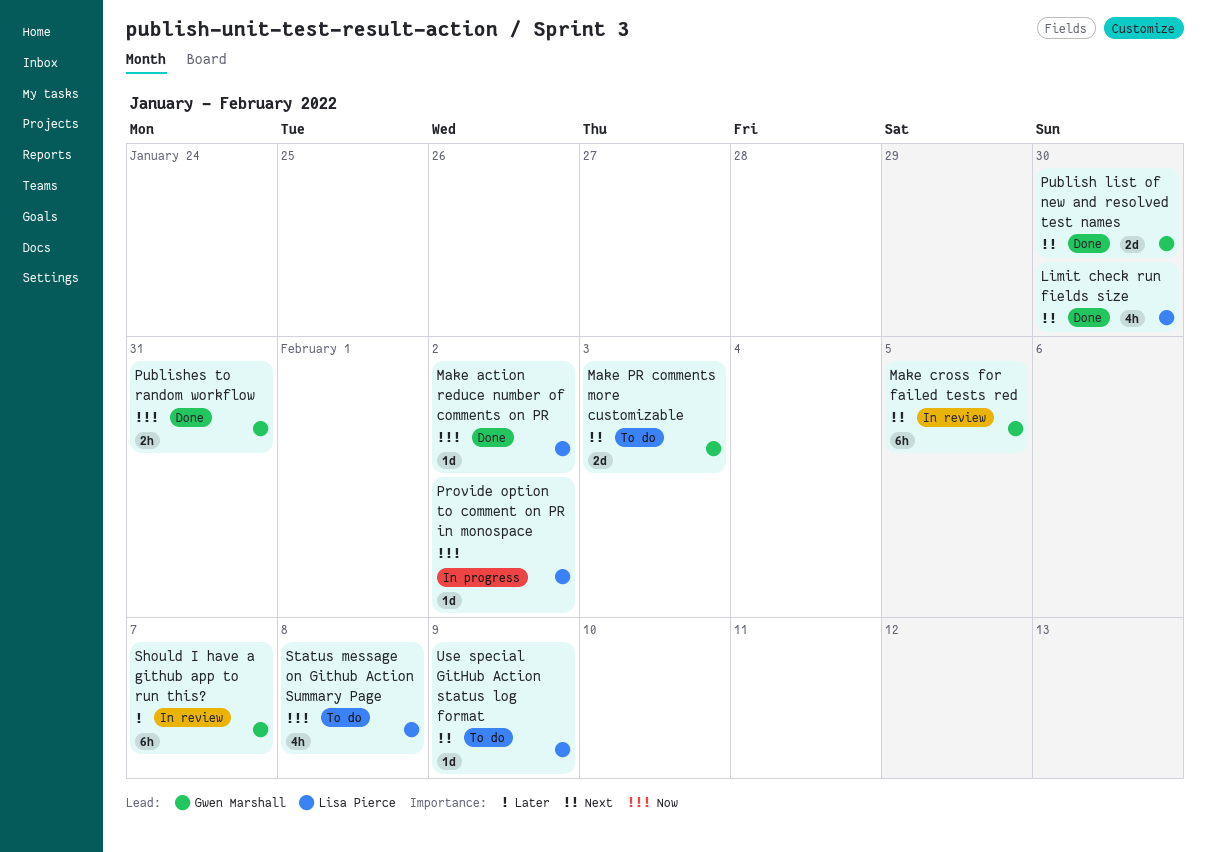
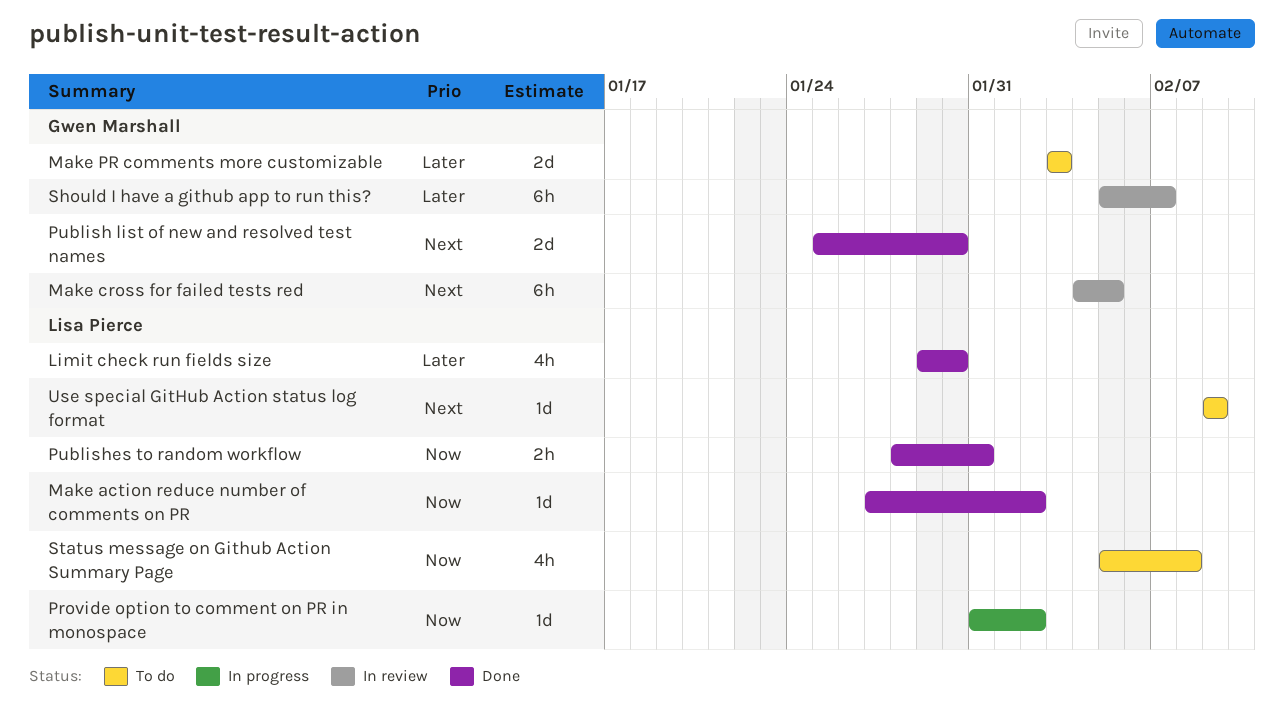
Limit check run fields size, priority: Next -> Later
Make PR comments more customizable, priority: Next -> Later
Publishes to random workflow, owner: Gwen Marshall -> Lisa Pierce

